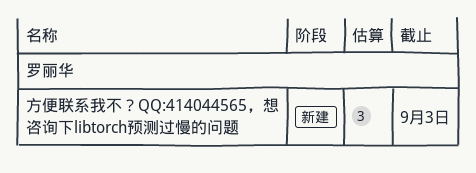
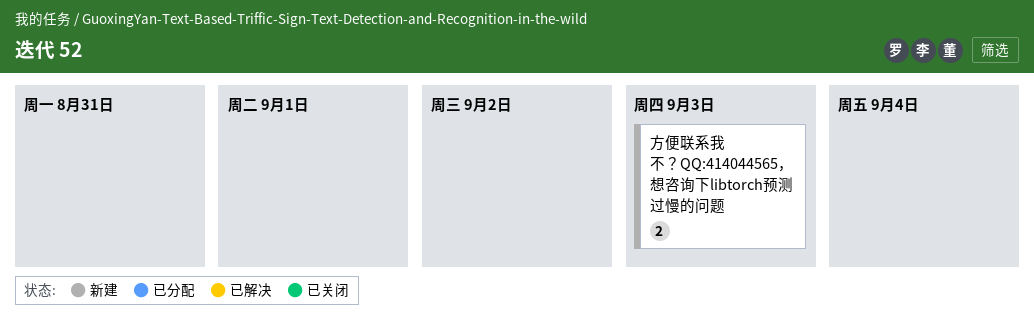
方便联系我不？QQ:414044565，想咨询下libtorch预测过慢的问题, estimate: 3 -> 2

